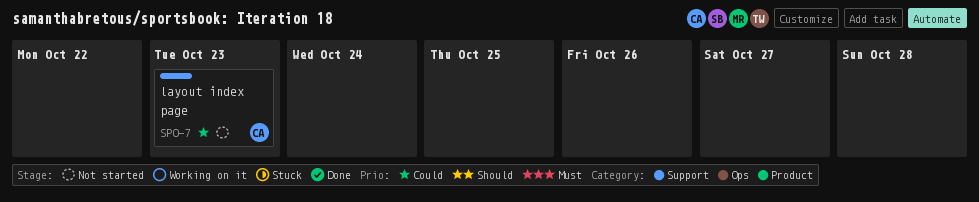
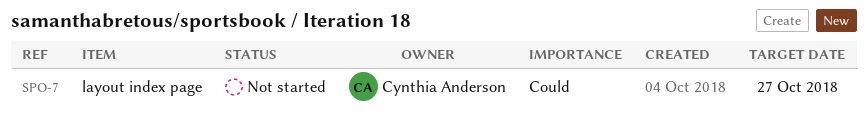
SPO-7, due: Oct 23 -> Oct 27

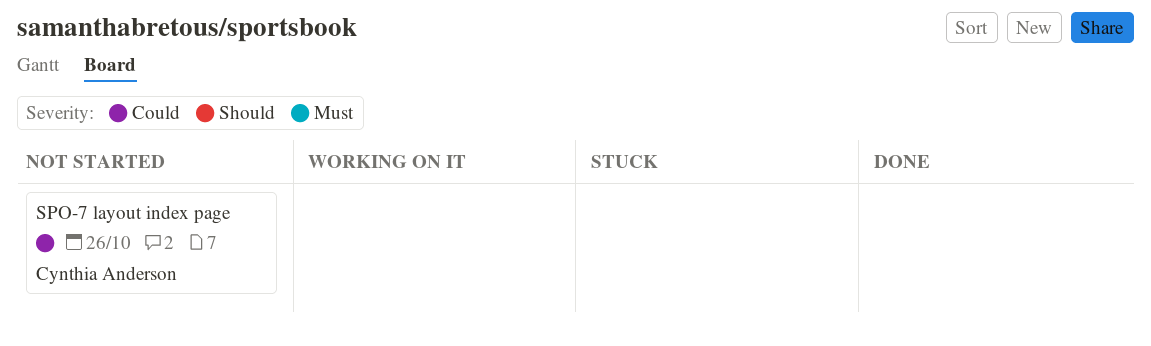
SPO-7, due: Oct 27 -> Oct 26

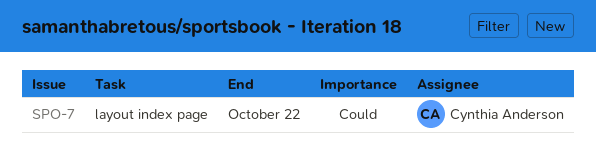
SPO-7, due: Oct 26 -> Oct 22

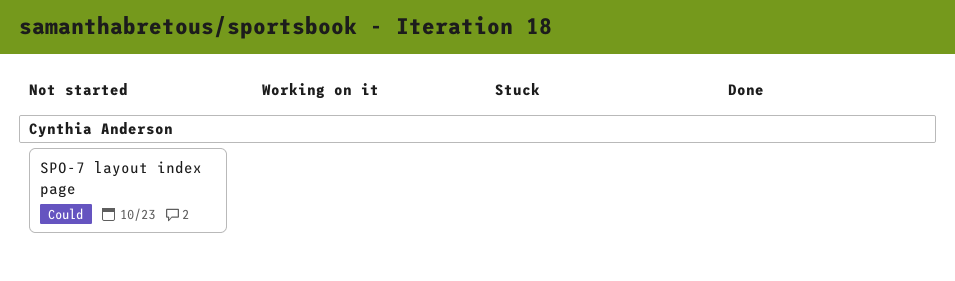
SPO-7, due: Oct 22 -> Oct 23

